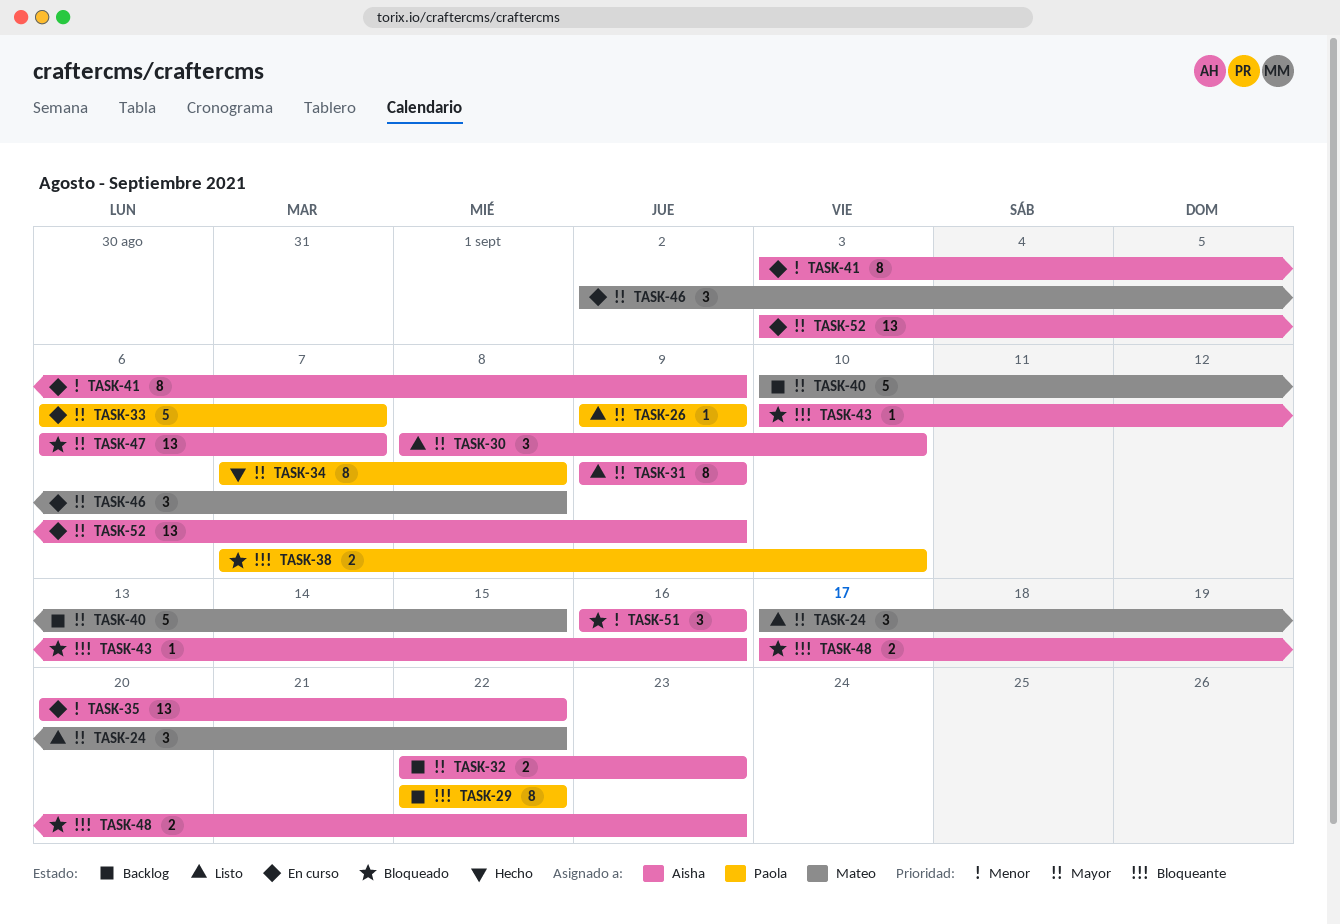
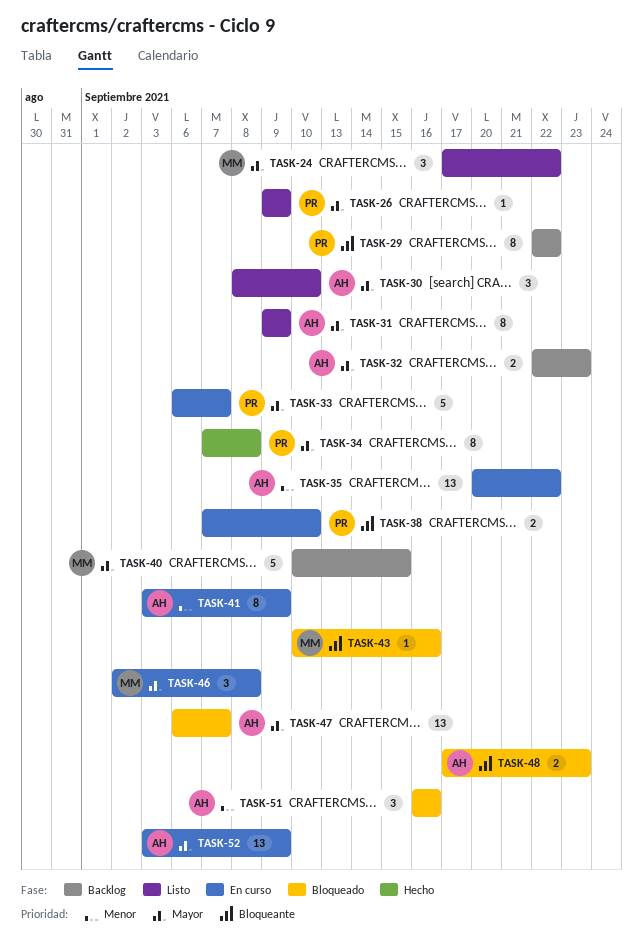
TASK-38, status: Bloqueado -> En curso
TASK-43, owner: Aisha -> Mateo

